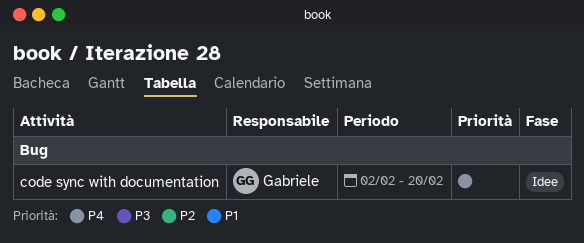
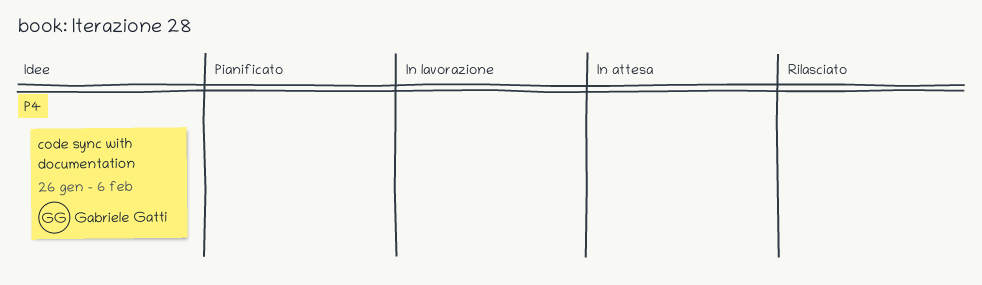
code sync with documentation, start: Feb 2 -> Jan 26
code sync with documentation, due: Feb 20 -> Feb 6

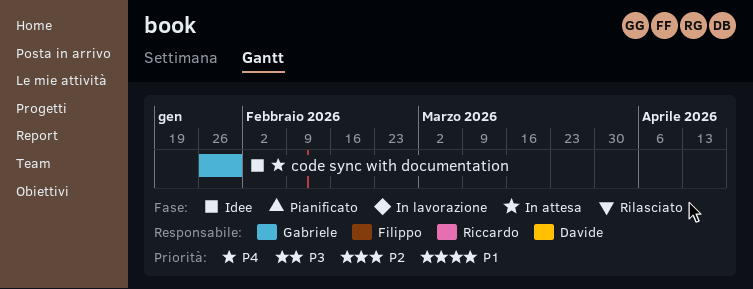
code sync with documentation, due: Feb 6 -> Jan 30

